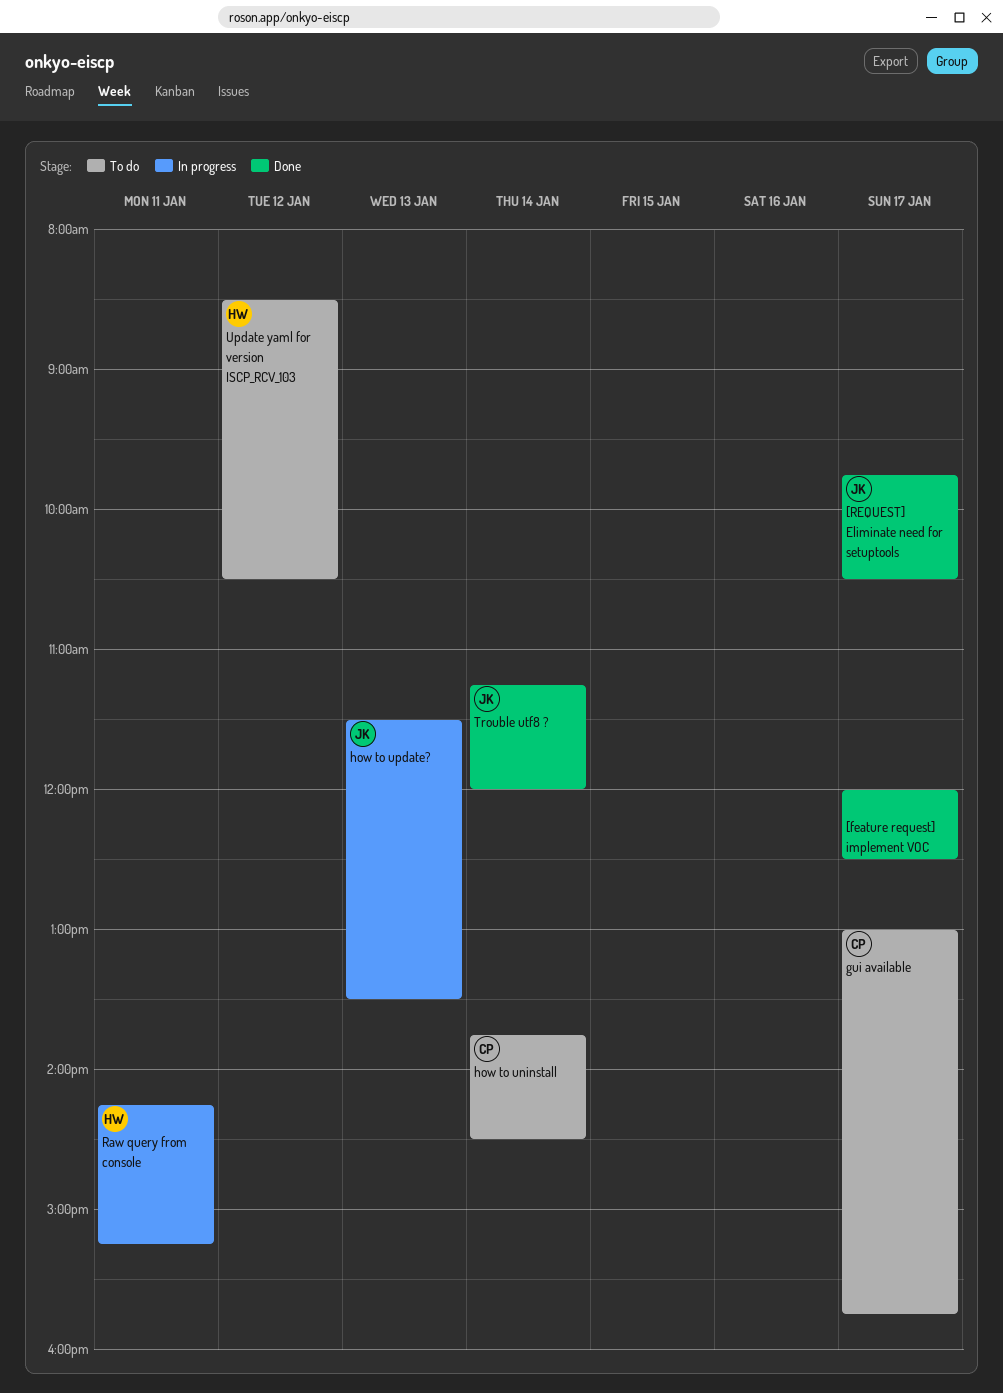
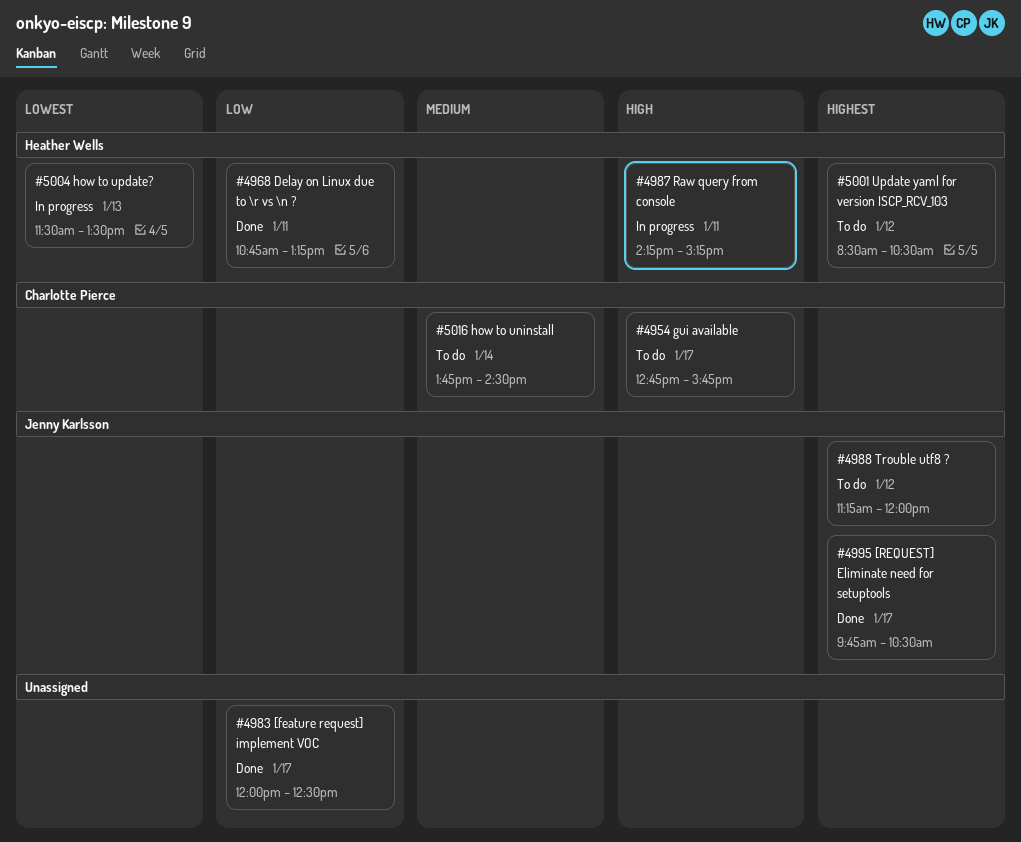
Delay on Linux due to \r vs \n ?: none -> present
gui available, begins: 13:00 -> 12:45
how to update?, owner: Jenny Karlsson -> Heather Wells
Trouble utf8 ?, status: Done -> To do
Trouble utf8 ?, day: Jan 14 -> Jan 12

